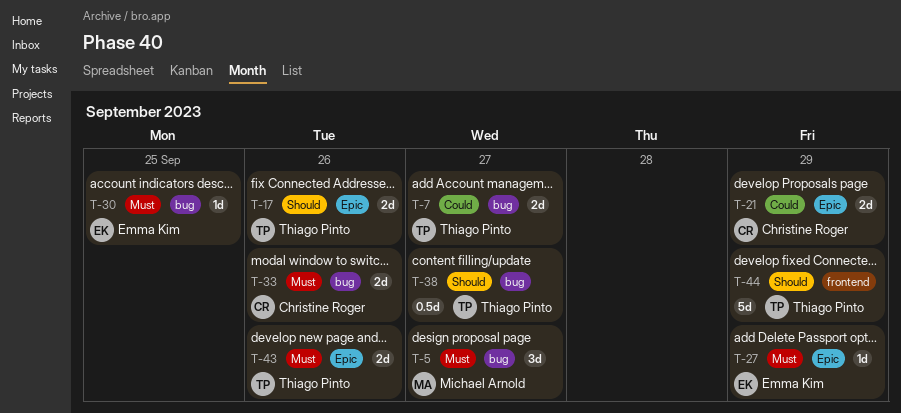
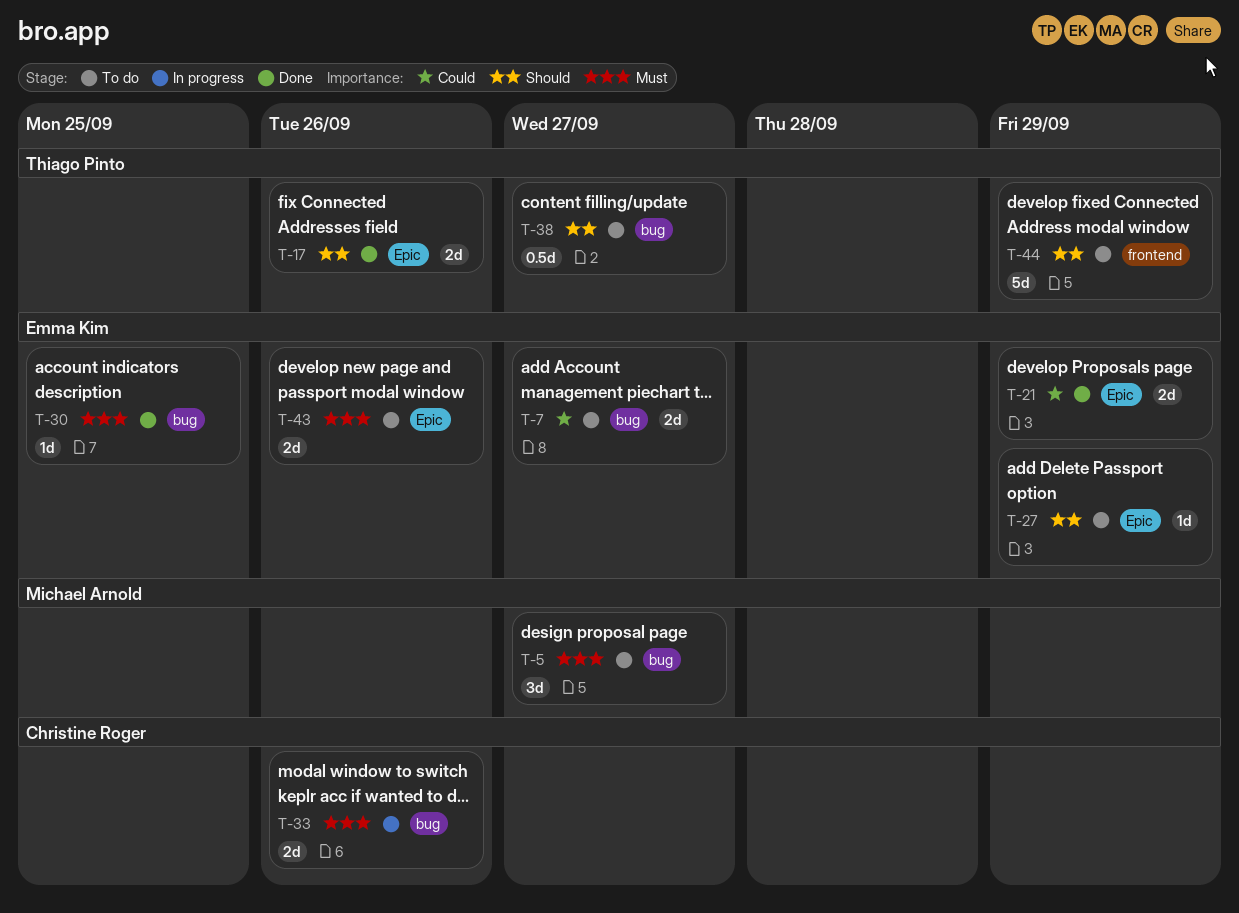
T-7, owner: Thiago Pinto -> Emma Kim
T-21, owner: Christine Roger -> Emma Kim
T-27, priority: Must -> Should
T-43, owner: Thiago Pinto -> Emma Kim

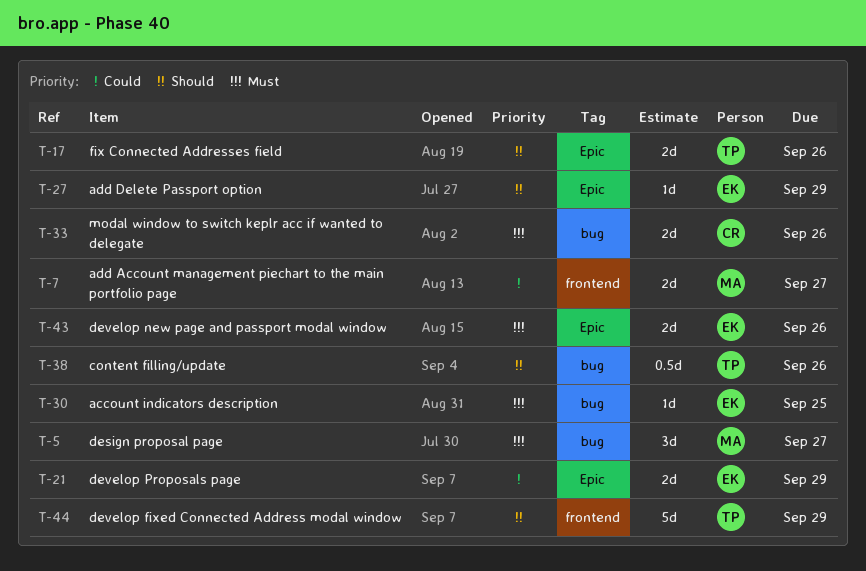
T-7, owner: Emma Kim -> Michael Arnold
T-7, label: bug -> frontend
T-38, due: Sep 27 -> Sep 26

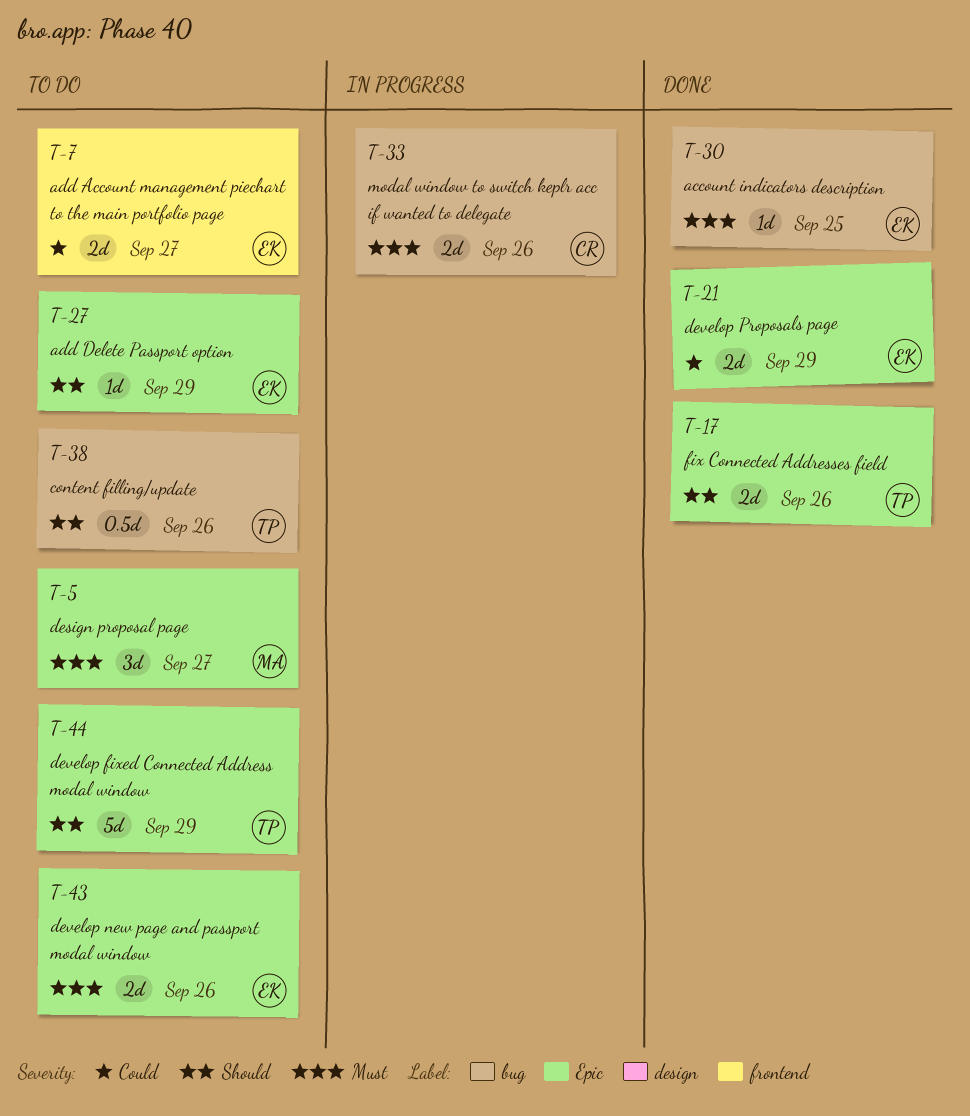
T-5, label: bug -> Epic
T-7, owner: MA -> EK
T-44, label: frontend -> Epic

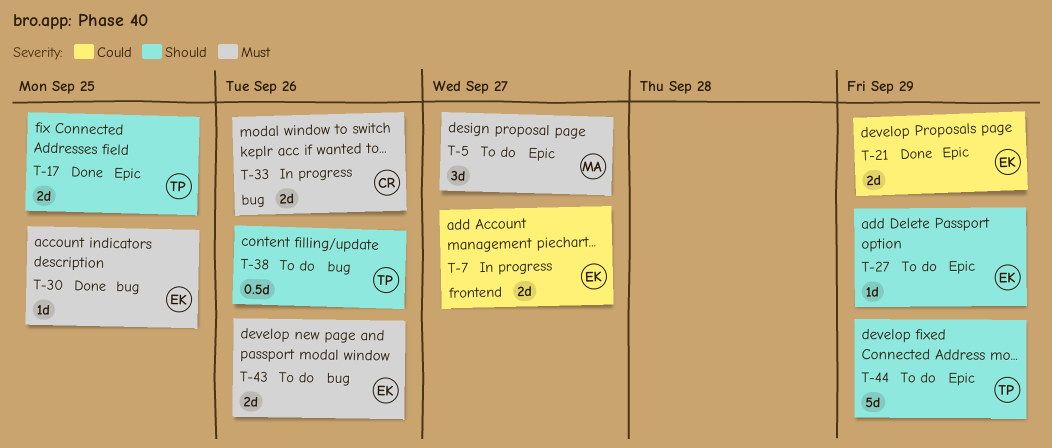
T-7, status: To do -> In progress
T-17, due: Sep 26 -> Sep 25
T-43, label: Epic -> bug

